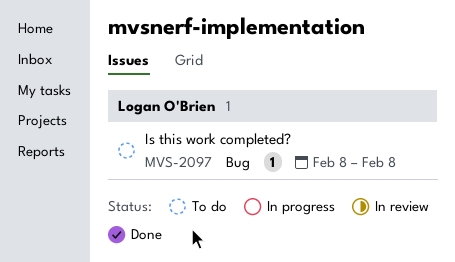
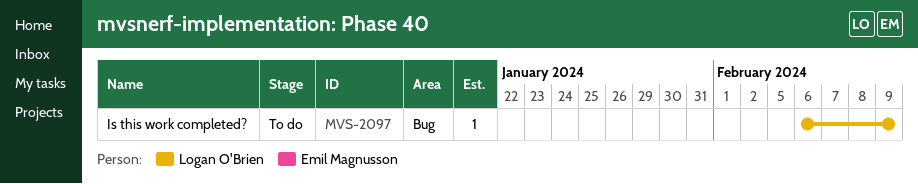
MVS-2097, start: Feb 8 -> Feb 6
MVS-2097, due: Feb 8 -> Feb 9

